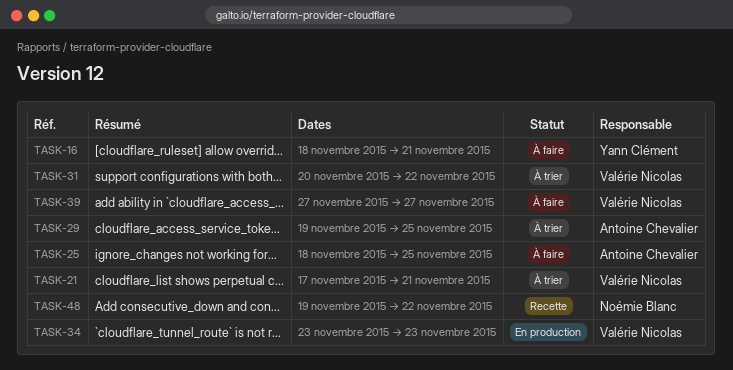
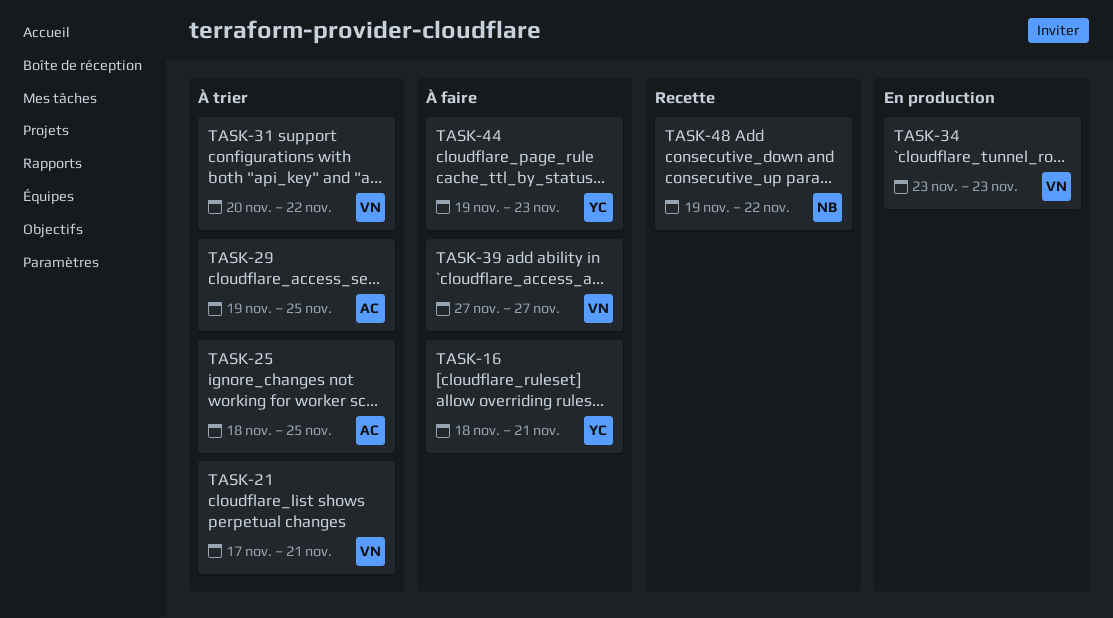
TASK-25, status: À faire -> À trier
TASK-44: none -> present

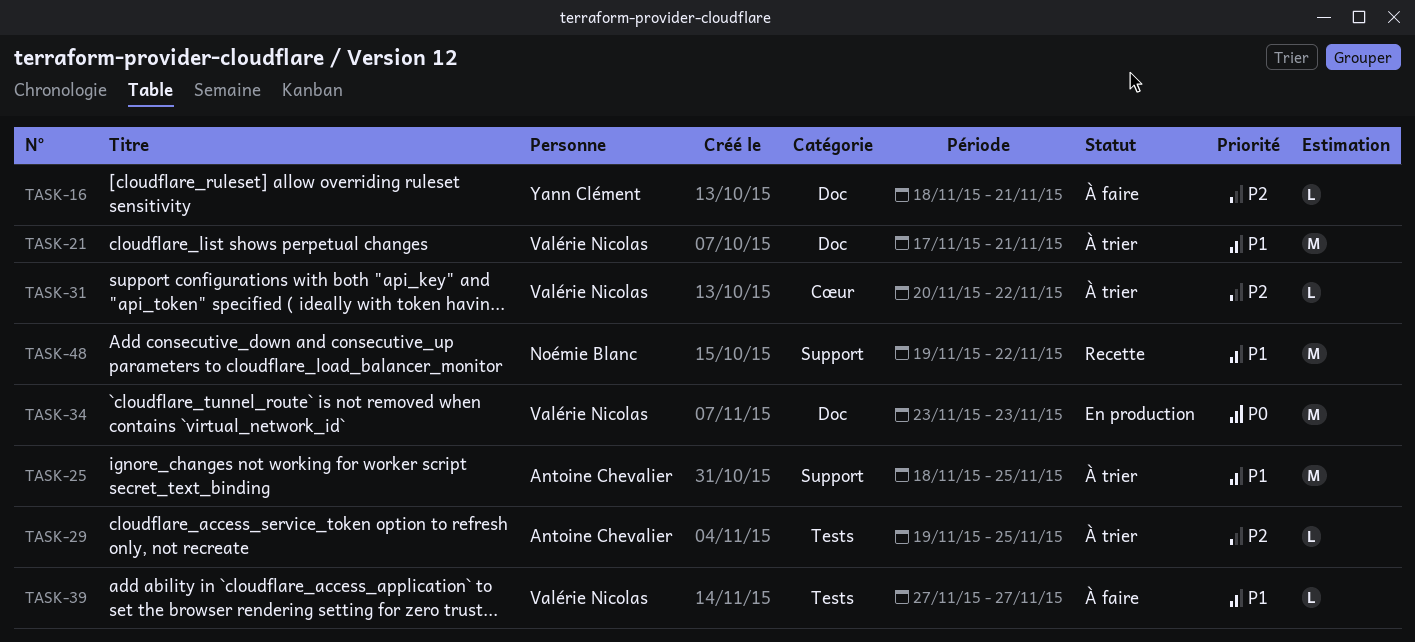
TASK-44: present -> none

